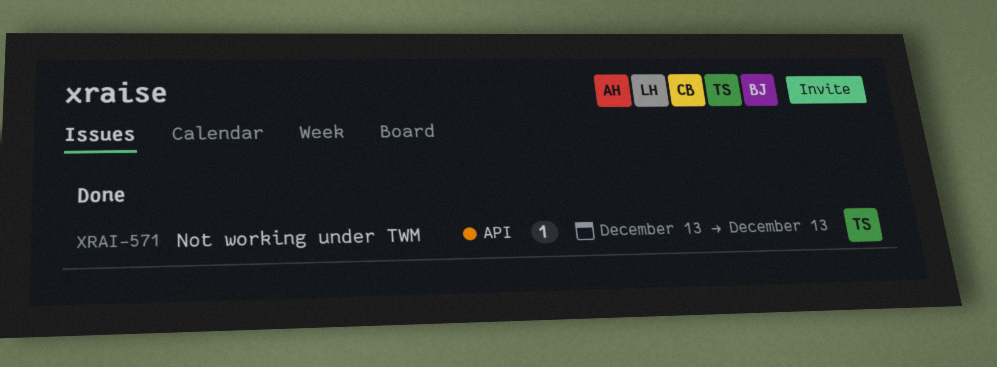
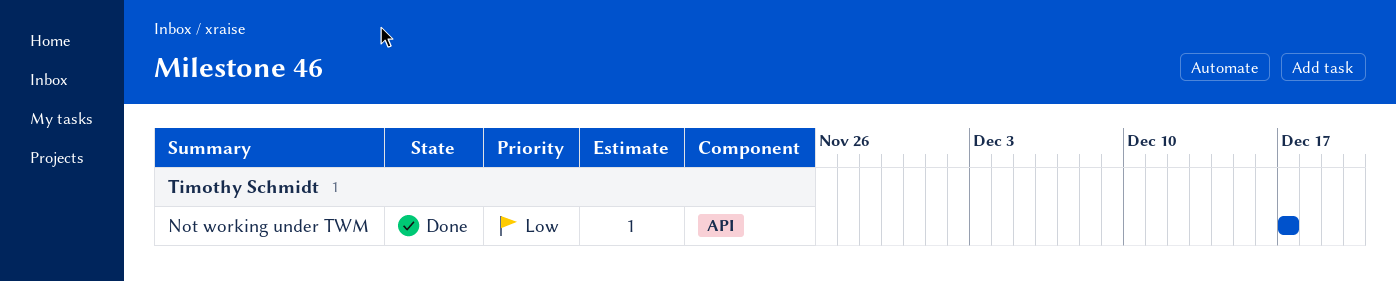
Not working under TWM, start: Dec 13 -> Dec 17
Not working under TWM, due: Dec 13 -> Dec 17

